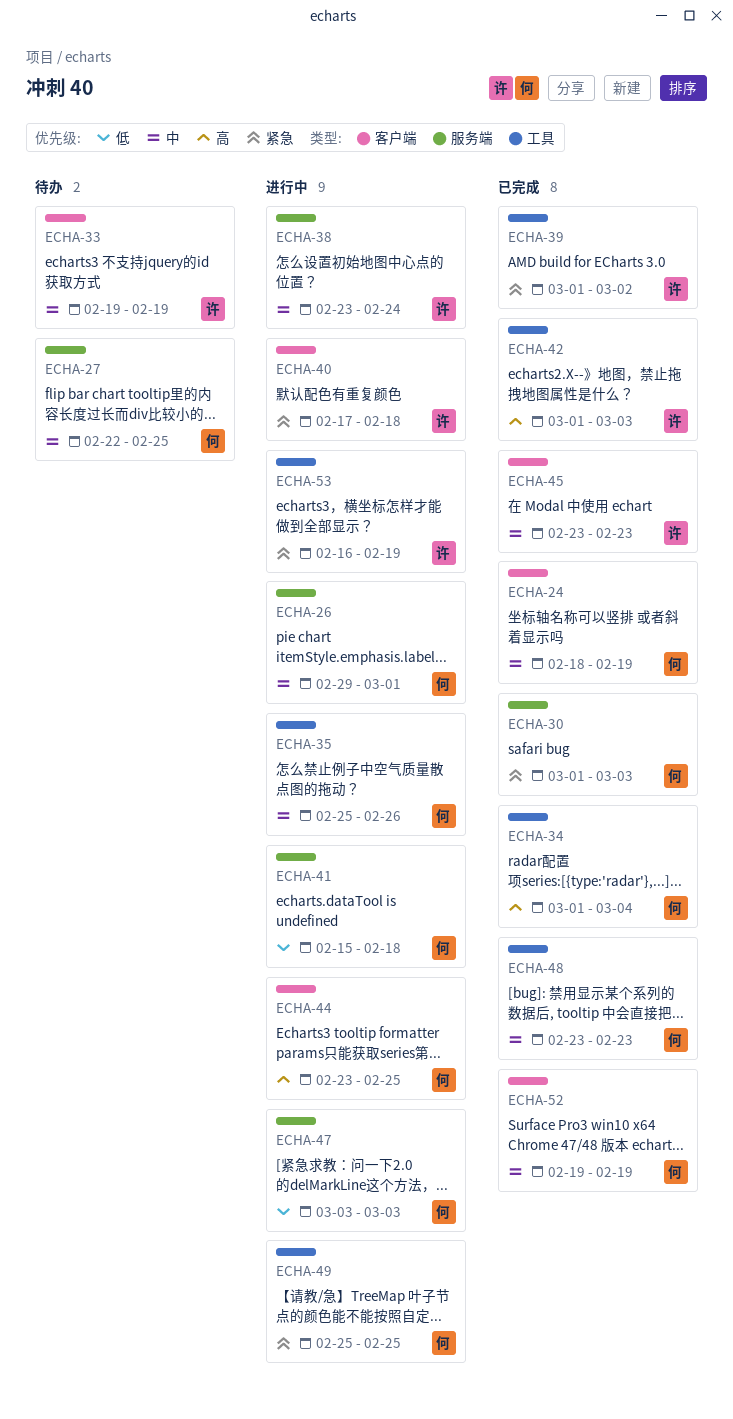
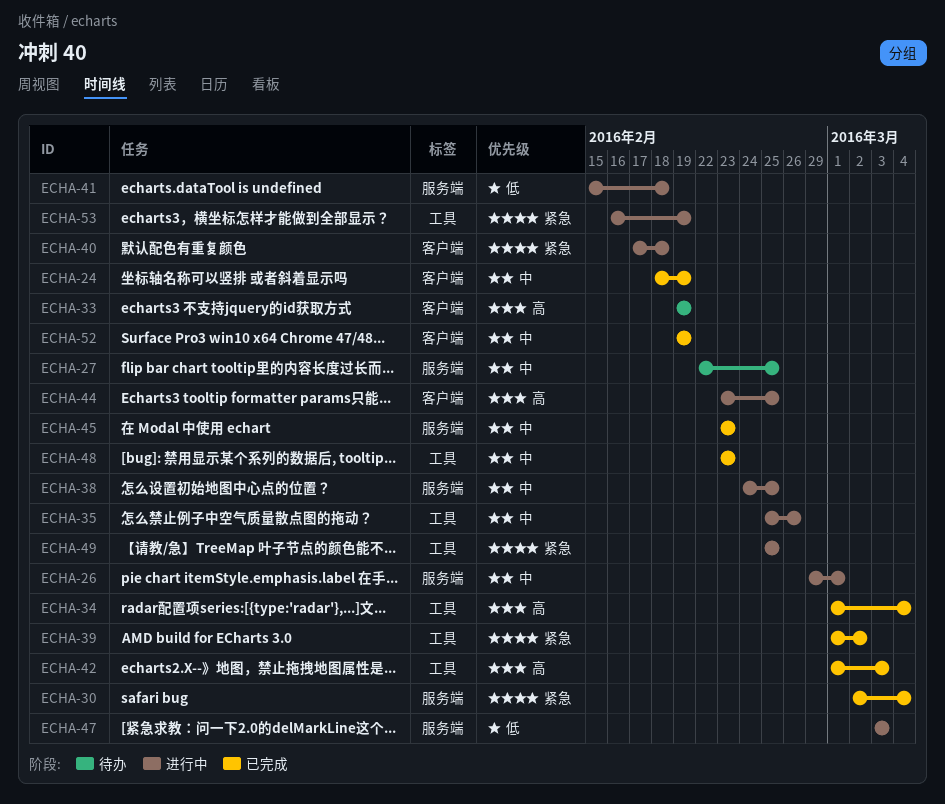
ECHA-30, start: Mar 1 -> Mar 2
ECHA-30, due: Mar 3 -> Mar 4
ECHA-33, priority: 中 -> 高
ECHA-38, start: Feb 23 -> Feb 24
ECHA-38, due: Feb 24 -> Feb 25
ECHA-45, label: 客户端 -> 服务端

